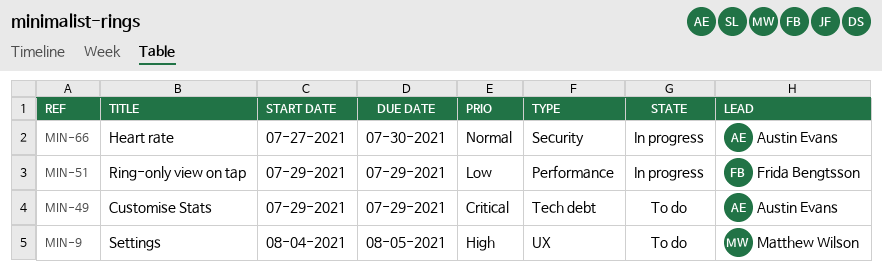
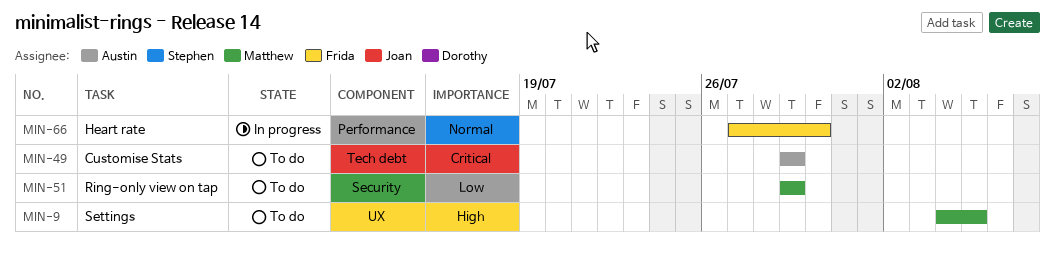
MIN-51, status: In progress -> To do
MIN-51, owner: Frida Bengtsson -> Matthew Wilson
MIN-51, label: Performance -> Security
MIN-66, owner: Austin Evans -> Frida Bengtsson
MIN-66, label: Security -> Performance

